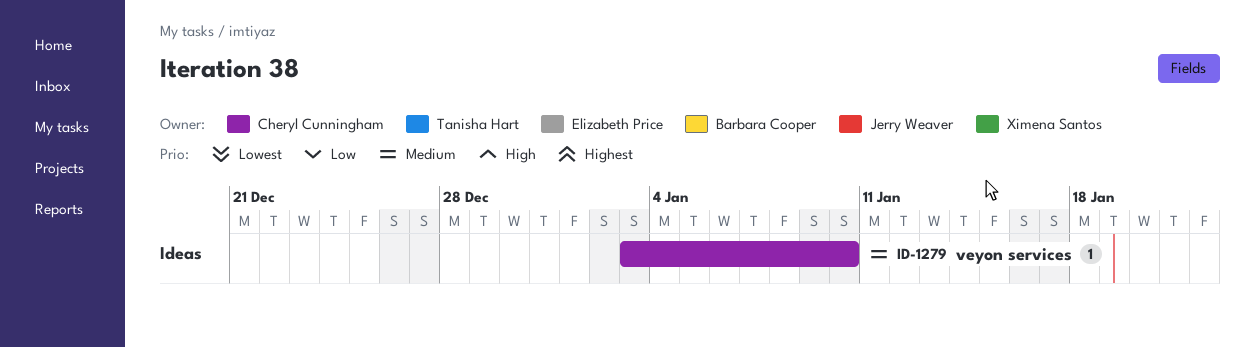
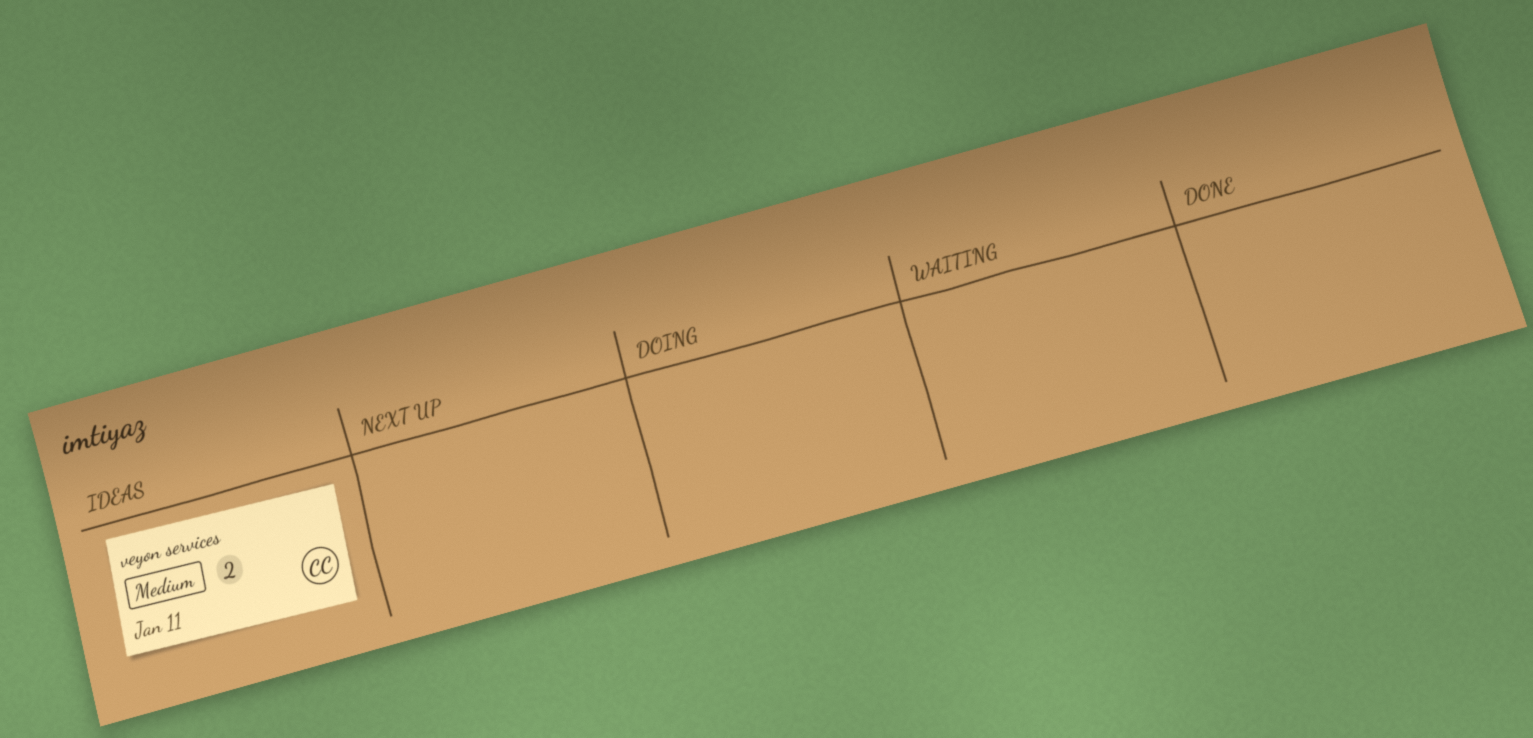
veyon services, estimate: 1 -> 2
veyon services, due: Jan 10 -> Jan 11

